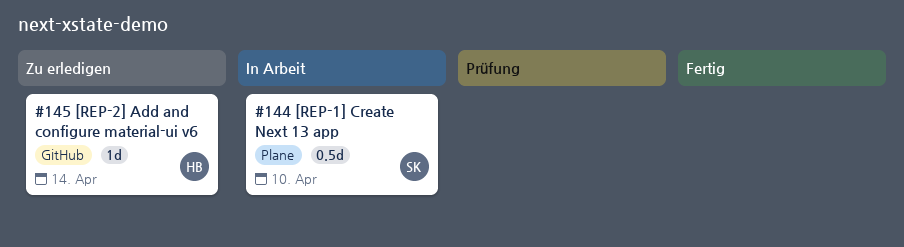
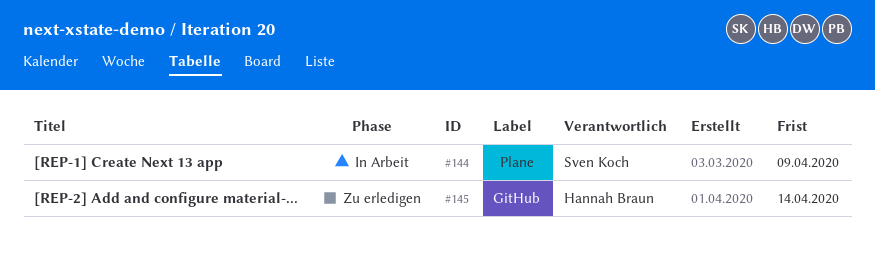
#144, due: Apr 10 -> Apr 9

